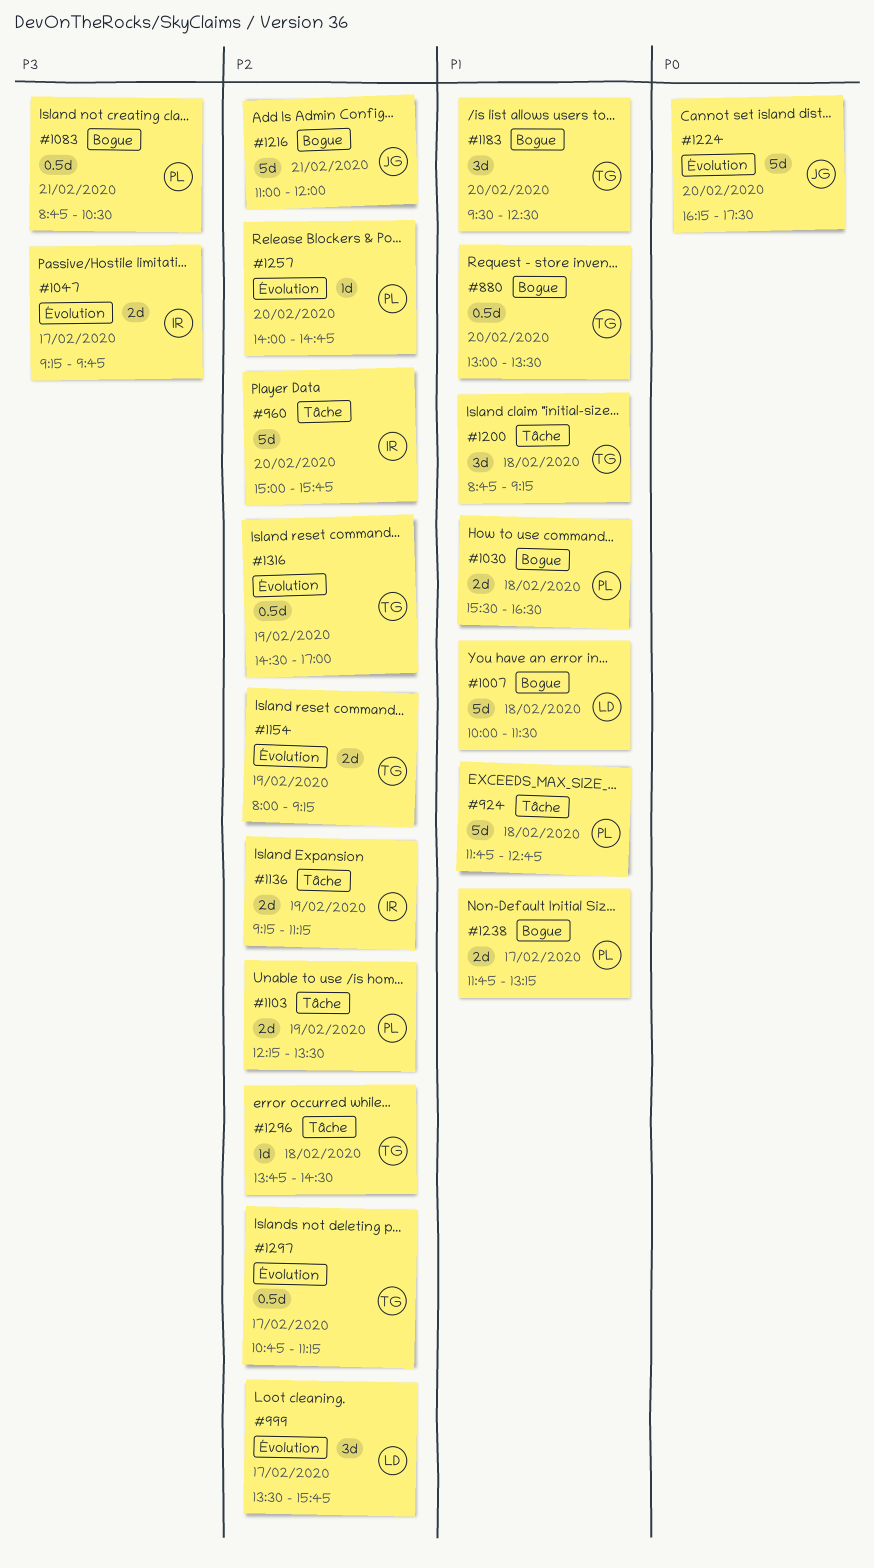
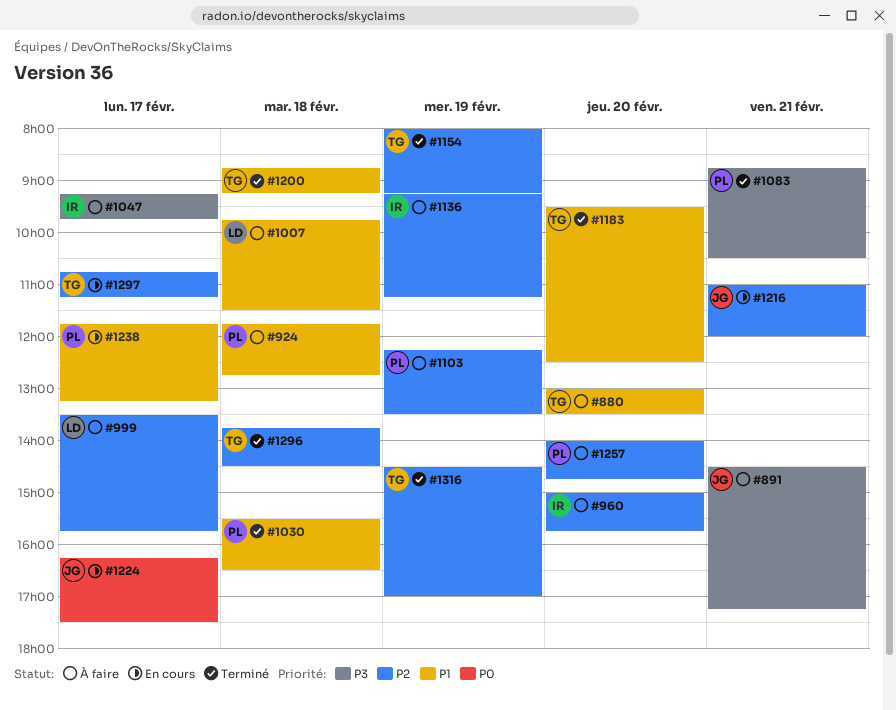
#891: none -> present
#1007, begins: 10:00 -> 09:45
#1224, day: Feb 20 -> Feb 17

